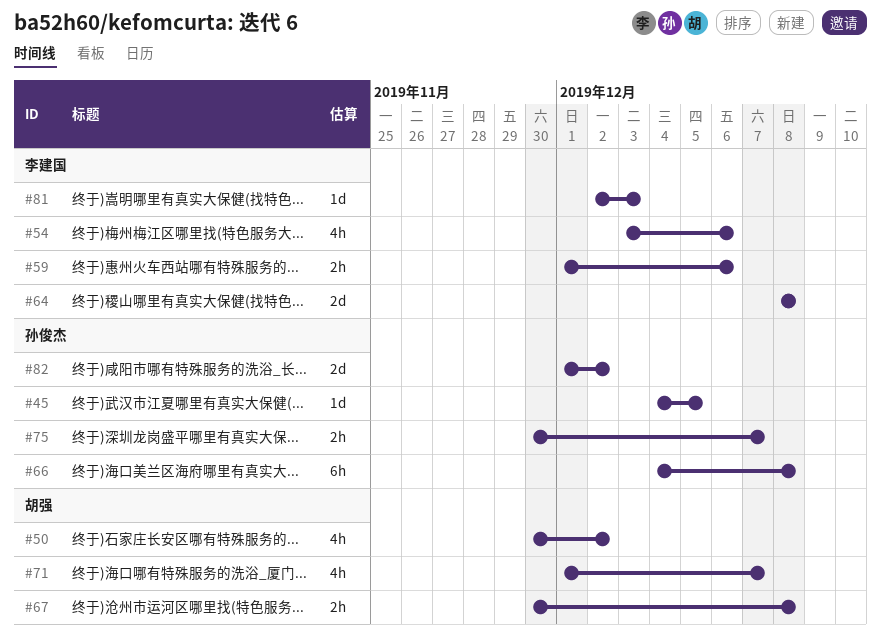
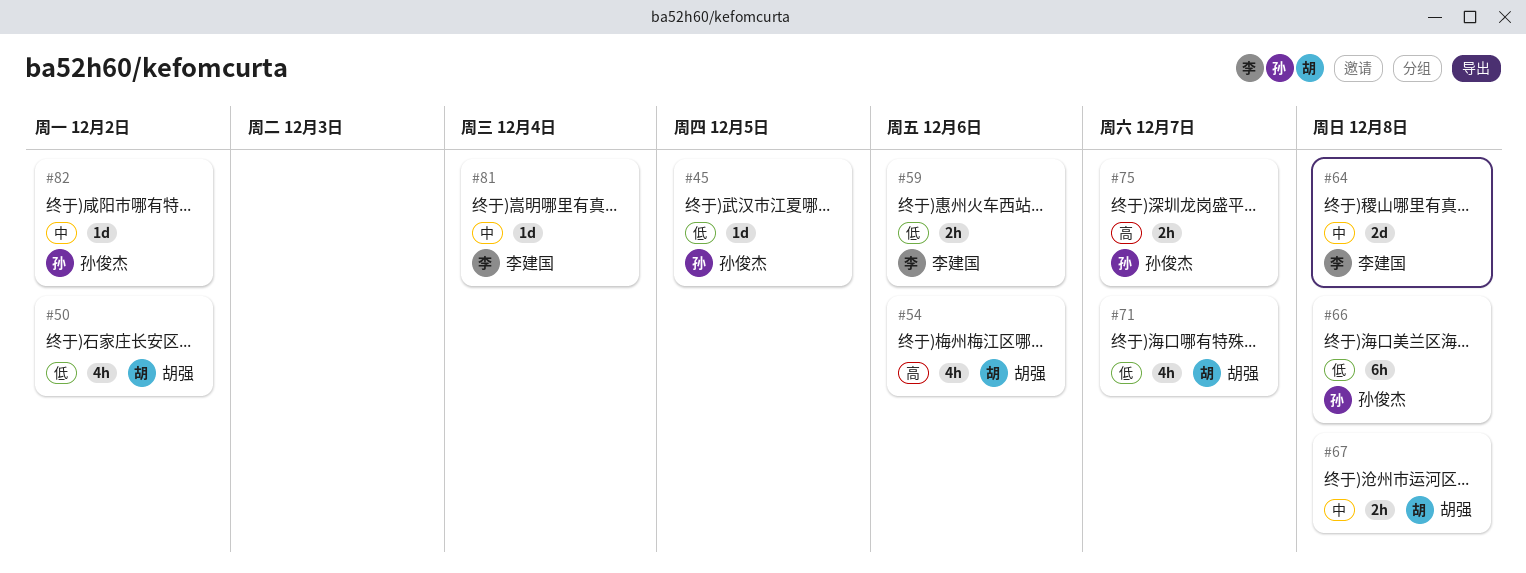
#54, owner: 李建国 -> 胡强
#81, due: Dec 3 -> Dec 4
#82, estimate: 2d -> 1d

